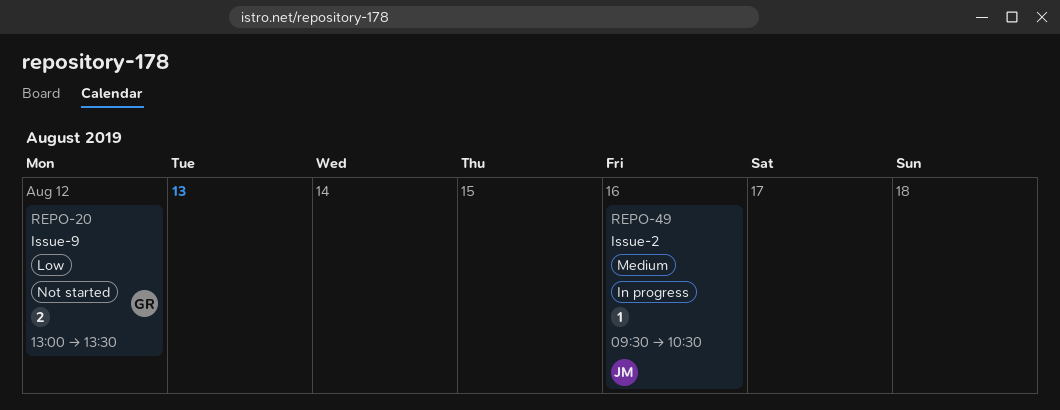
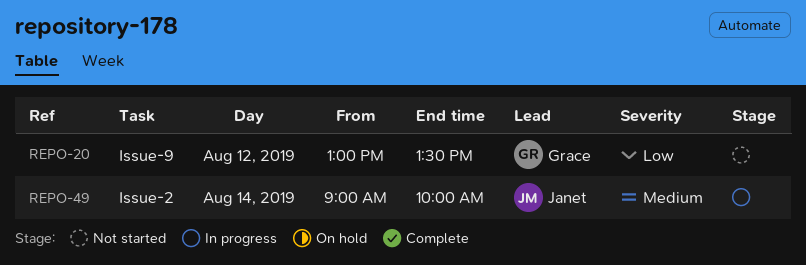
REPO-49, day: Aug 16 -> Aug 14
REPO-49, begins: 09:30 -> 09:00
REPO-49, ends: 10:30 -> 10:00

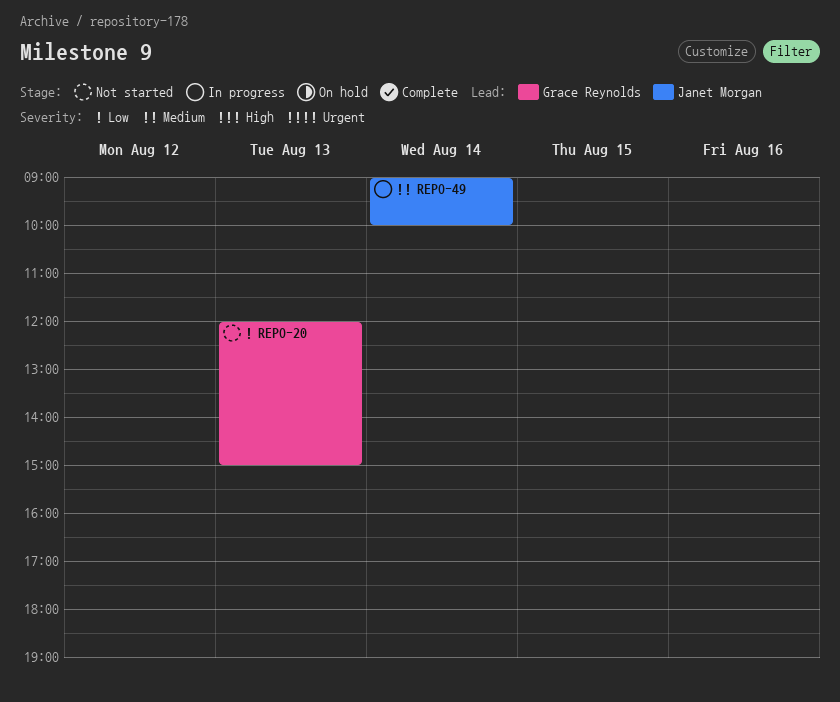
REPO-20, day: Aug 12 -> Aug 13
REPO-20, begins: 13:00 -> 12:00
REPO-20, ends: 13:30 -> 15:00

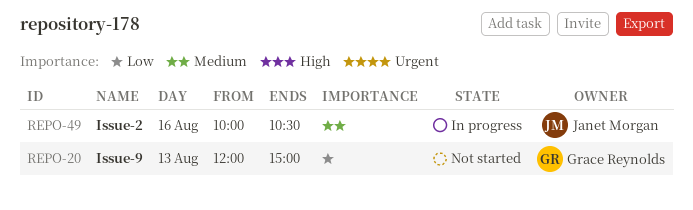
REPO-49, day: Aug 14 -> Aug 16
REPO-49, begins: 09:00 -> 10:00
REPO-49, ends: 10:00 -> 10:30

